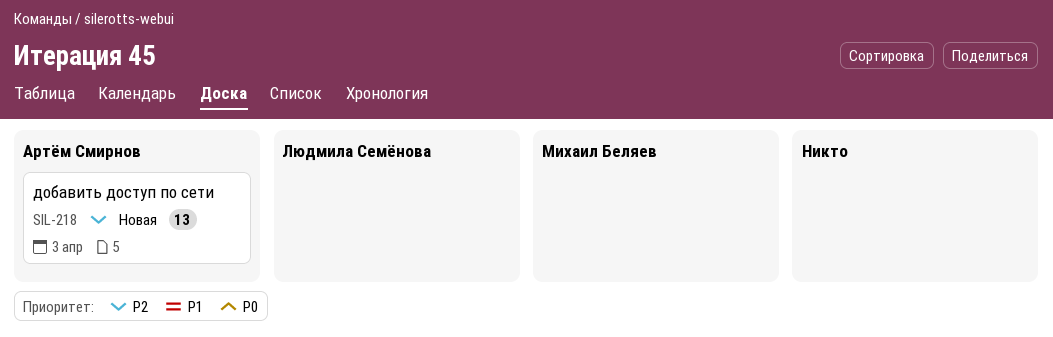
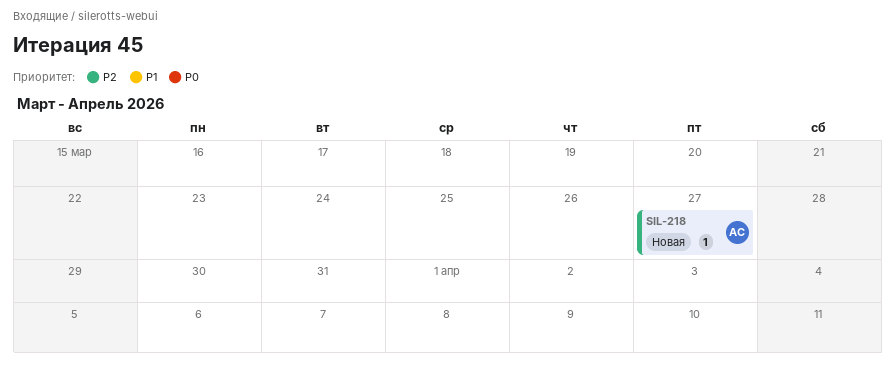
SIL-218, estimate: 13 -> 1
SIL-218, due: Apr 3 -> Mar 27

